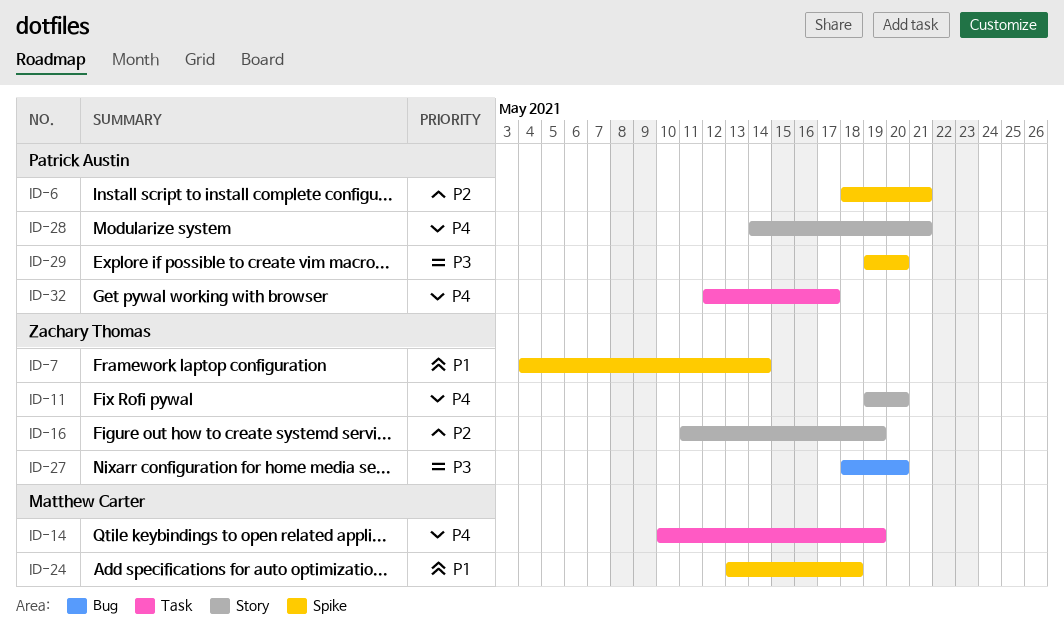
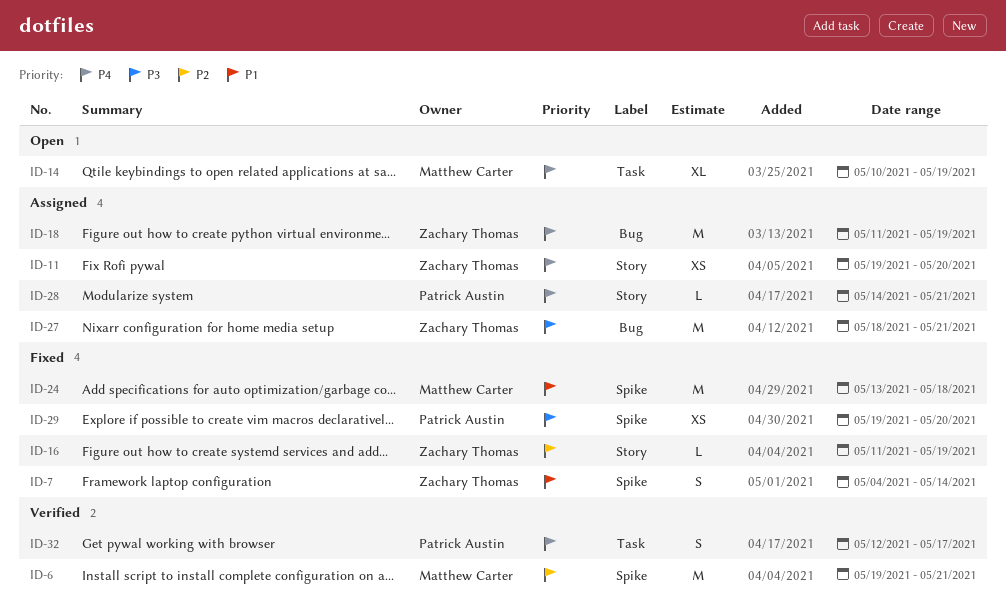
ID-6, owner: Patrick Austin -> Matthew Carter
ID-6, start: May 18 -> May 19
ID-18: none -> present
ID-27, due: May 20 -> May 21

